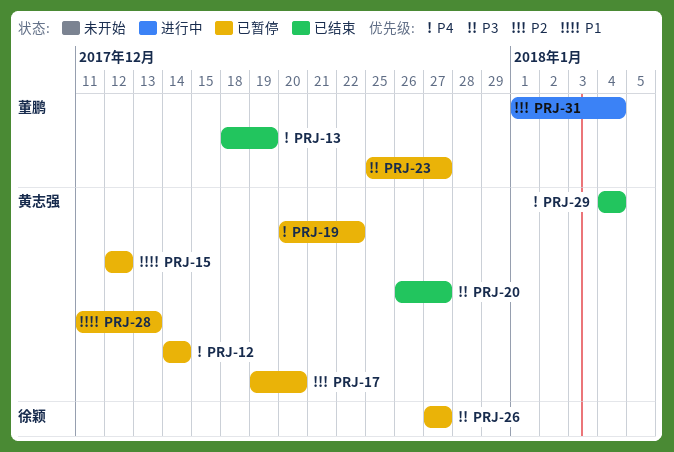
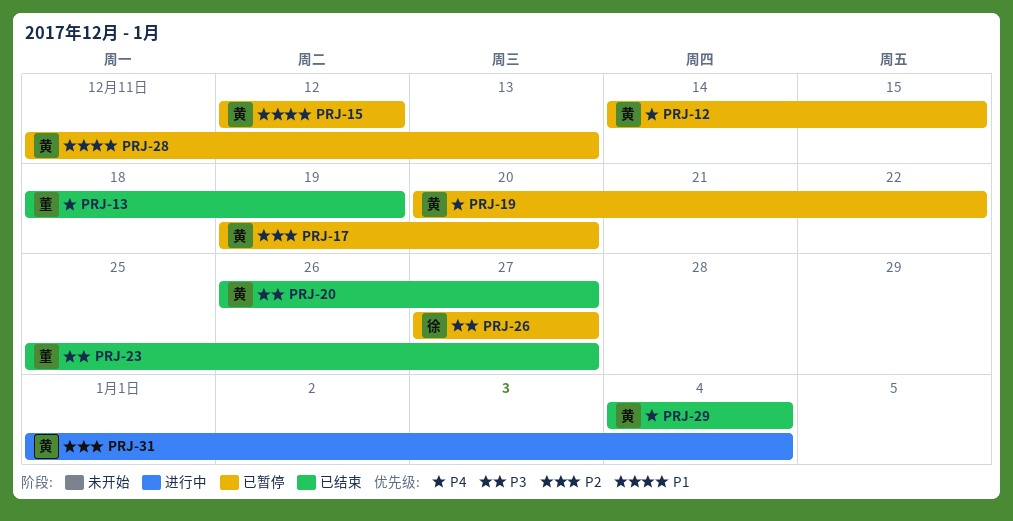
PRJ-12, due: Dec 14 -> Dec 15
PRJ-23, status: 已暂停 -> 已结束
PRJ-31, owner: 董鹏 -> 黄志强

